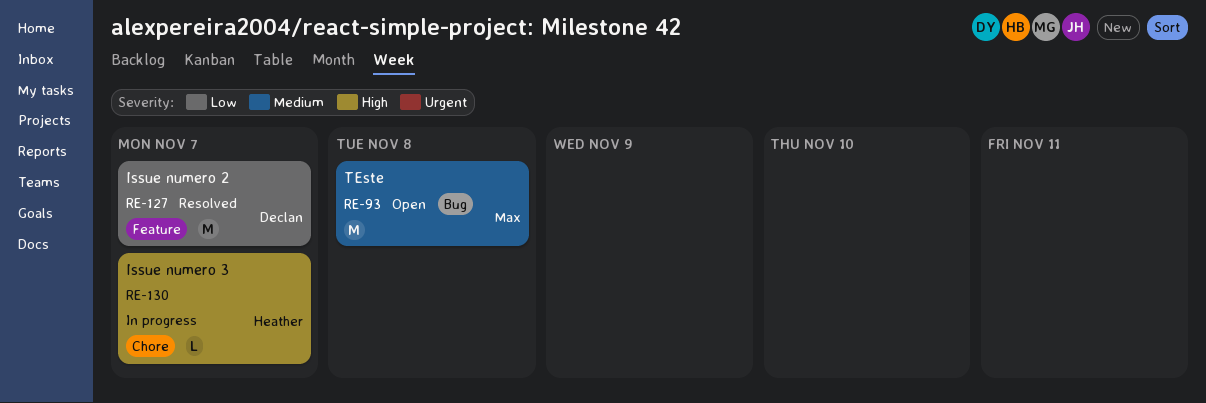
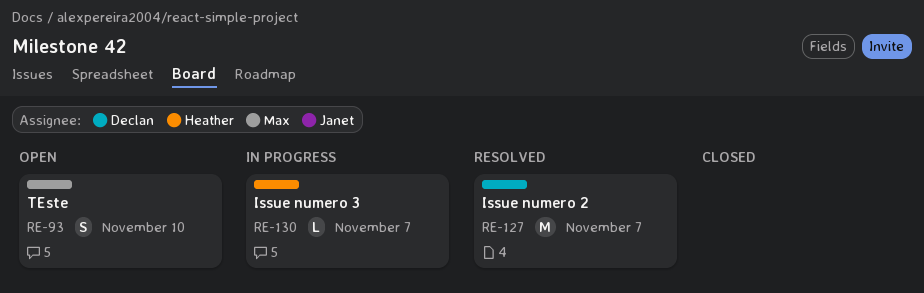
RE-93, estimate: M -> S
RE-93, due: Nov 8 -> Nov 10

